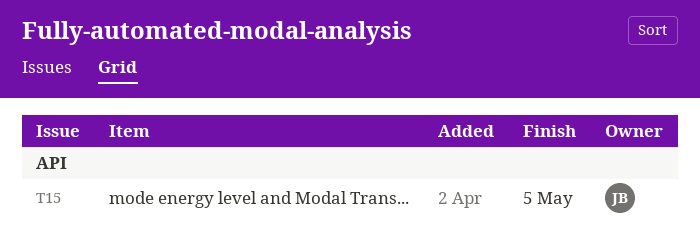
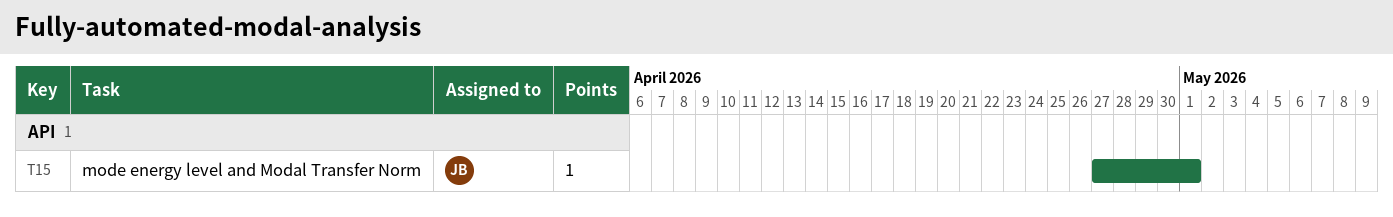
T15, due: May 5 -> May 1

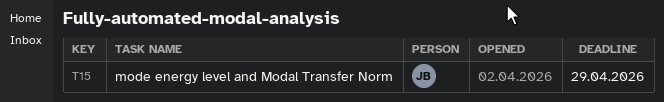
T15, due: May 1 -> Apr 29

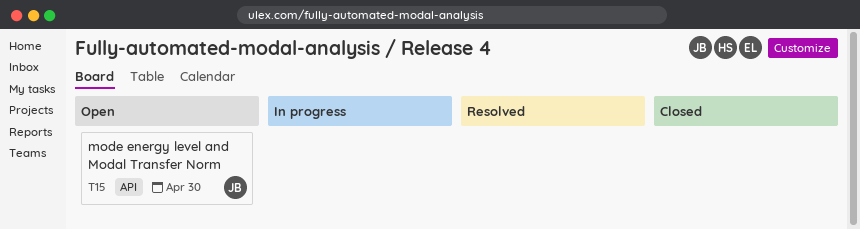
T15, due: Apr 29 -> Apr 30

